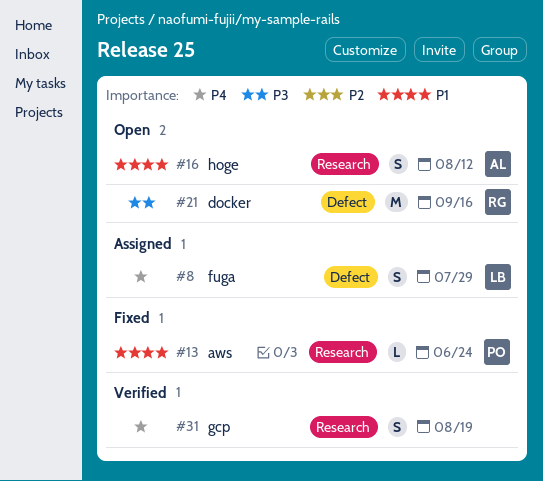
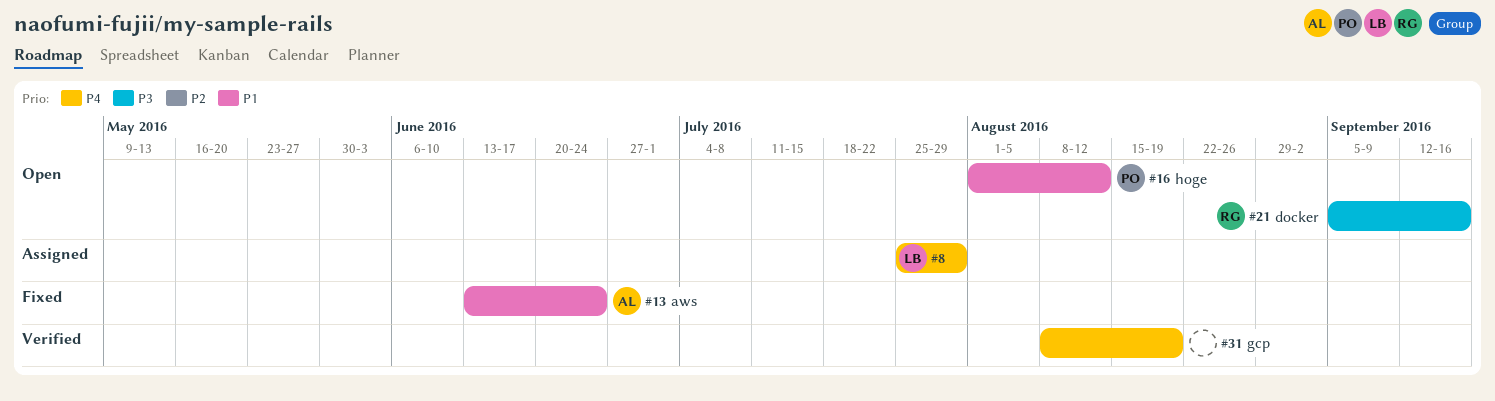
#13, owner: PO -> AL
#16, owner: AL -> PO

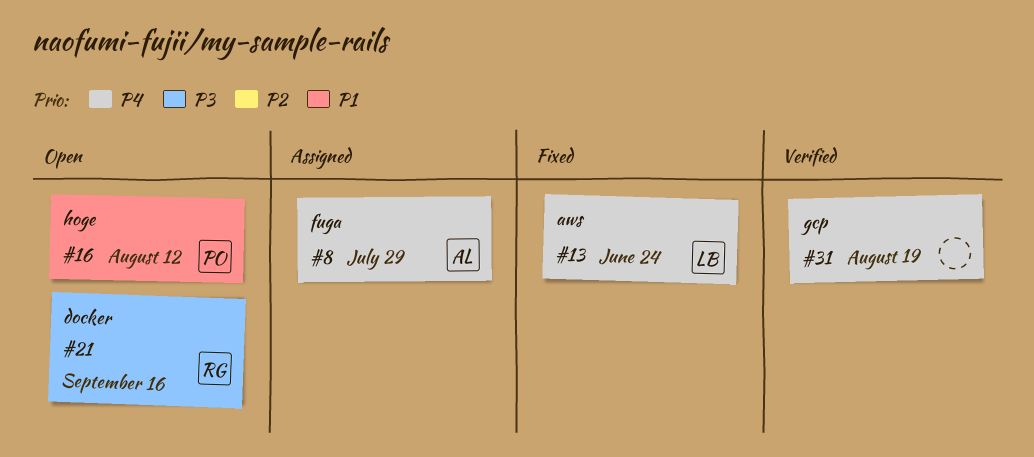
#8, owner: LB -> AL
#13, owner: AL -> LB
#13, priority: P1 -> P4

